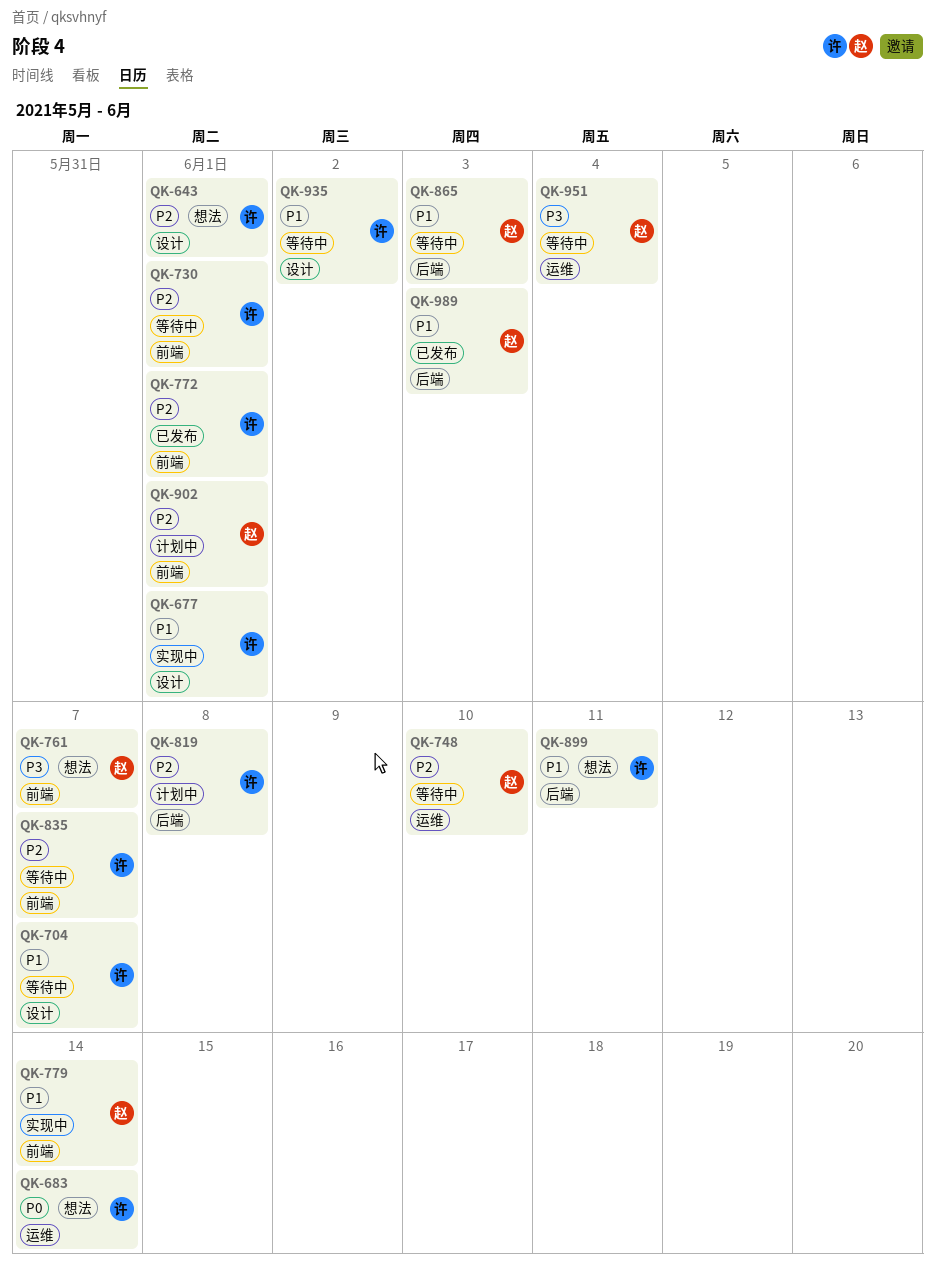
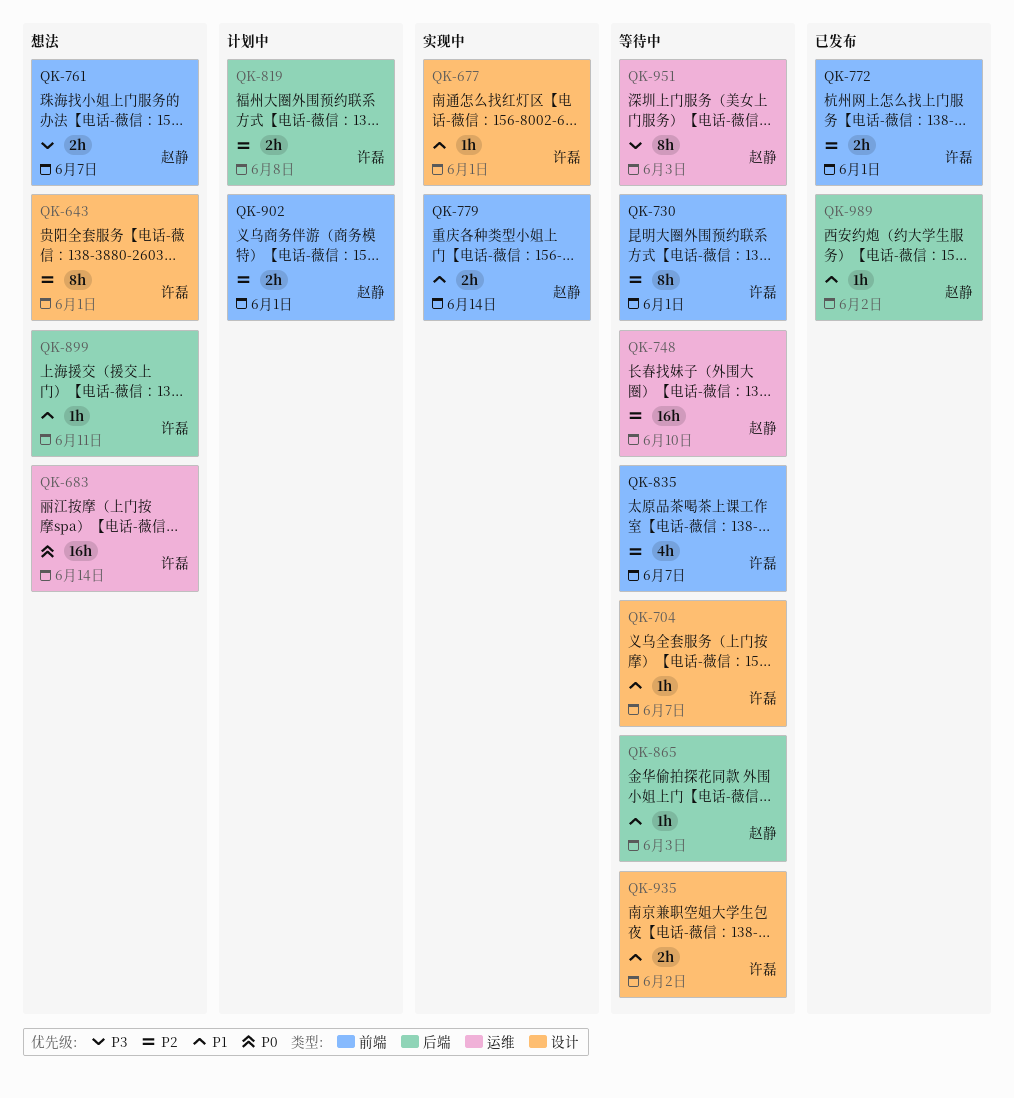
QK-951, due: Jun 4 -> Jun 3
QK-989, due: Jun 3 -> Jun 2

